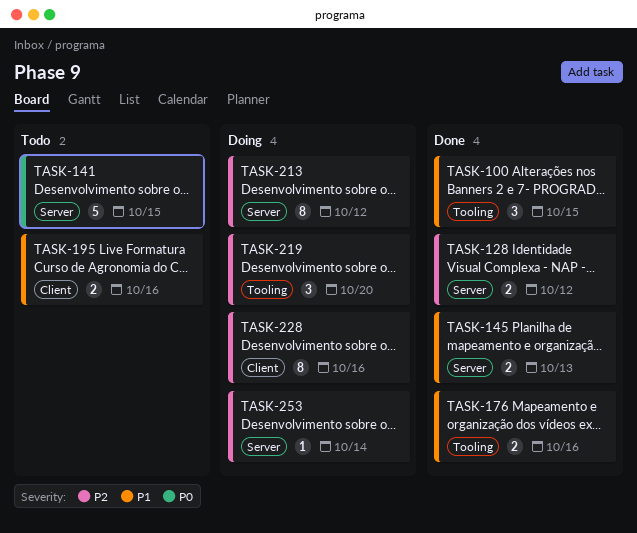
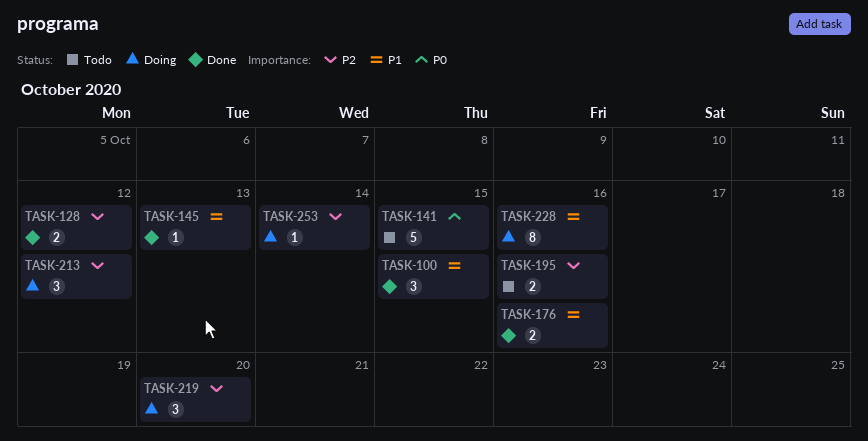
TASK-145, estimate: 2 -> 1
TASK-195, priority: P1 -> P2
TASK-213, estimate: 8 -> 3
TASK-228, priority: P2 -> P1

